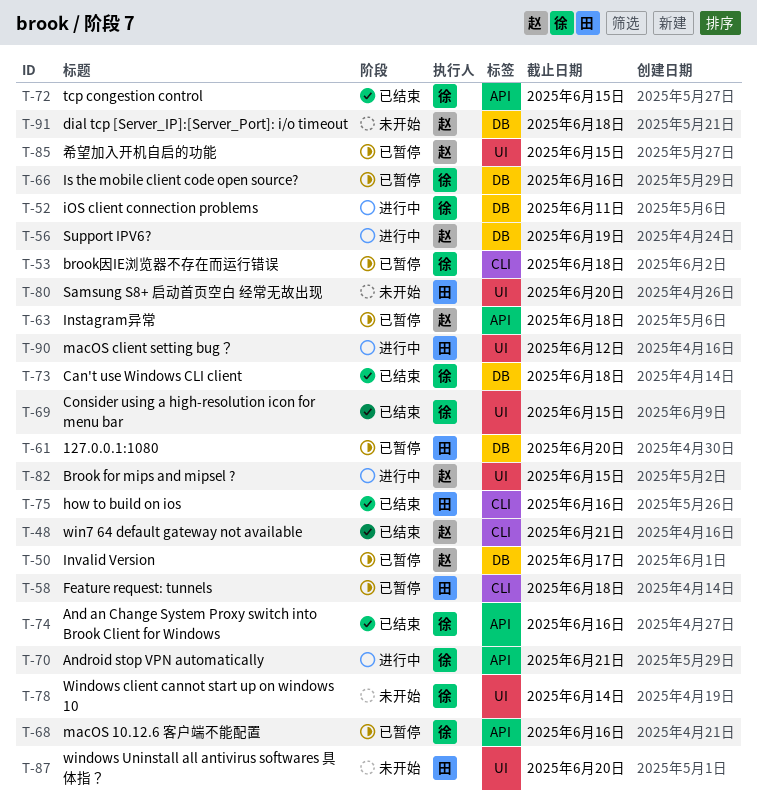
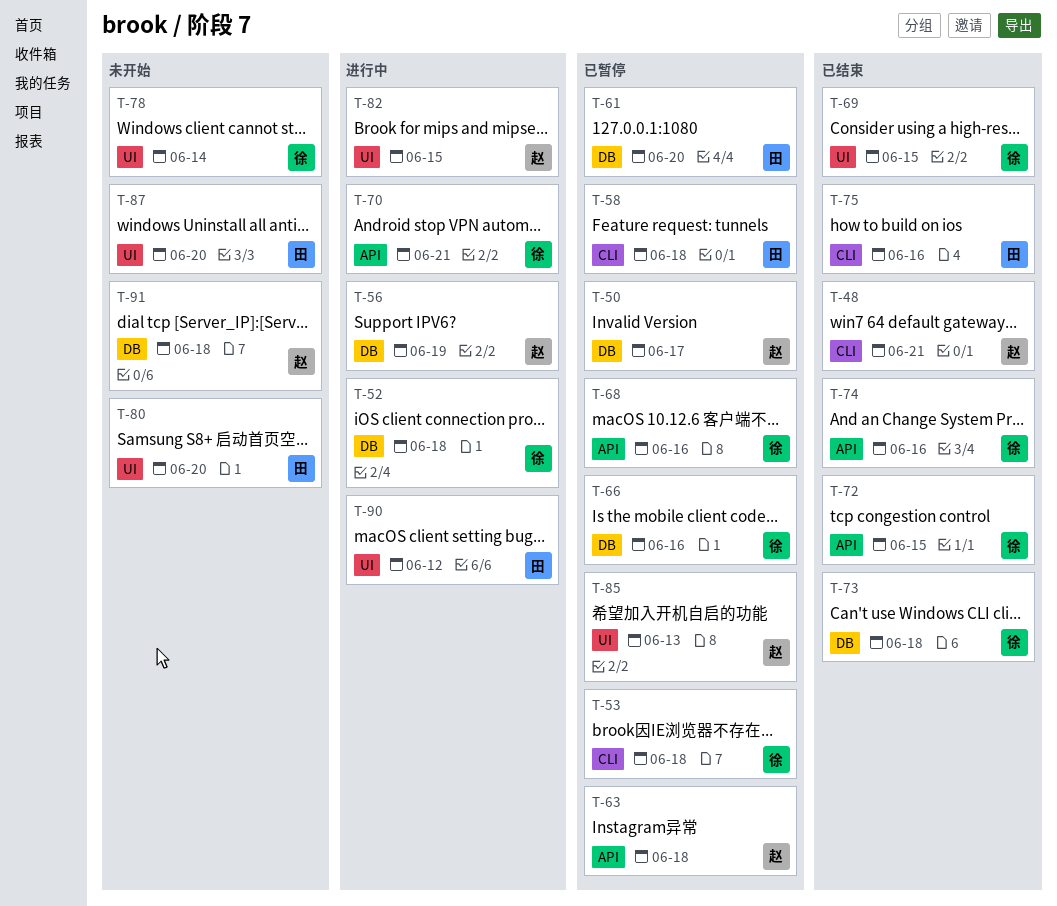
T-52, due: Jun 11 -> Jun 18
T-85, due: Jun 15 -> Jun 13

